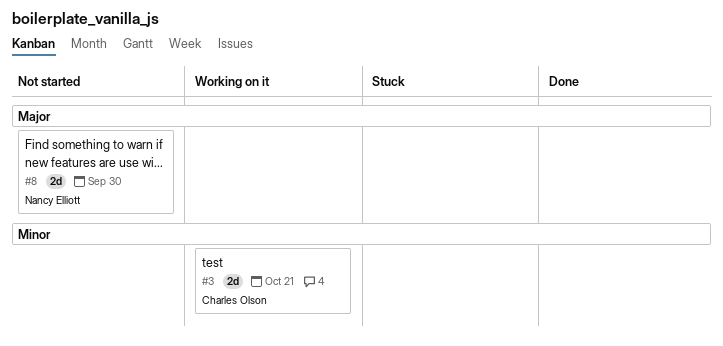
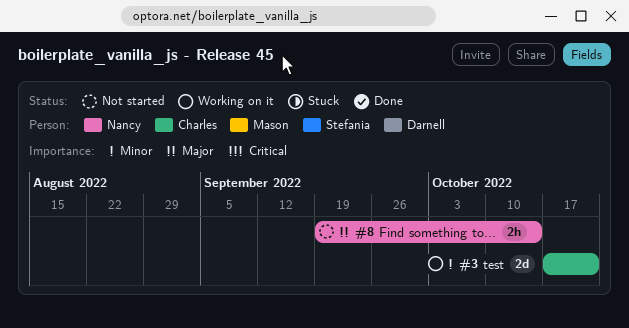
#8, estimate: 2d -> 2h
#8, due: Sep 30 -> Oct 14

